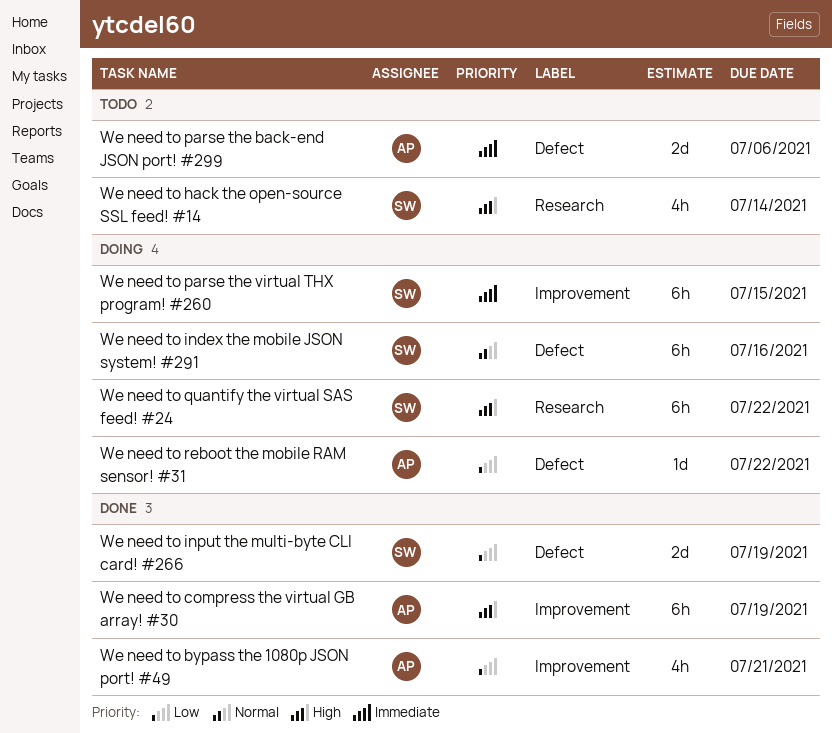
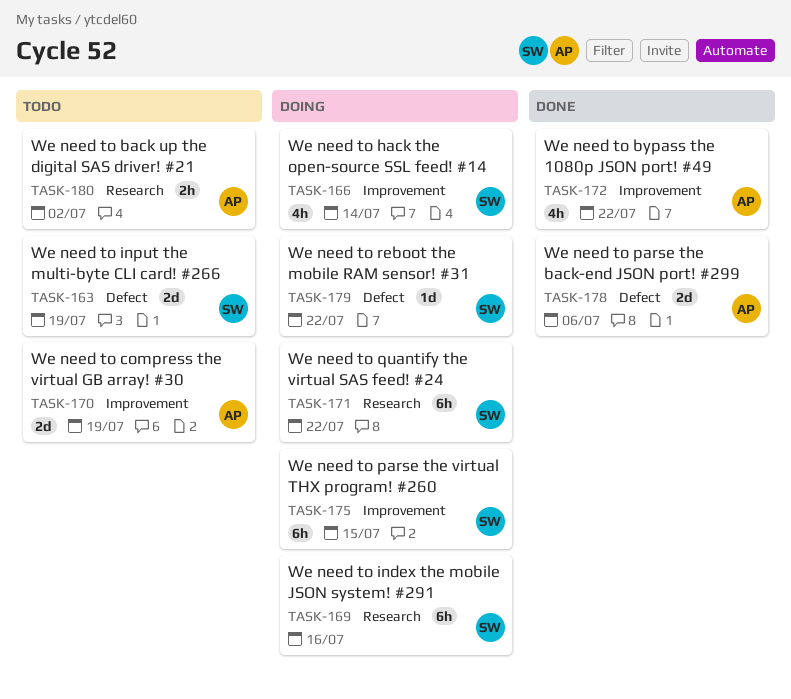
We need to back up the digital SAS driver! #21: none -> present
We need to bypass the 1080p JSON port! #49, due: Jul 21 -> Jul 22
We need to compress the virtual GB array! #30, status: Done -> Todo
We need to compress the virtual GB array! #30, estimate: 6h -> 2d
We need to hack the open-source SSL feed! #14, status: Todo -> Doing
We need to hack the open-source SSL feed! #14, label: Research -> Improvement
We need to index the mobile JSON system! #291, label: Defect -> Research
We need to input the multi-byte CLI card! #266, status: Done -> Todo
We need to parse the back-end JSON port! #299, status: Todo -> Done
We need to reboot the mobile RAM sensor! #31, owner: AP -> SW

